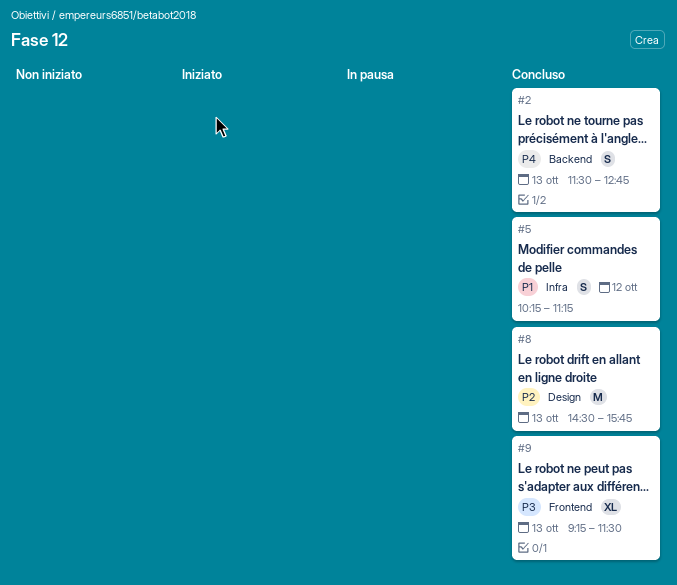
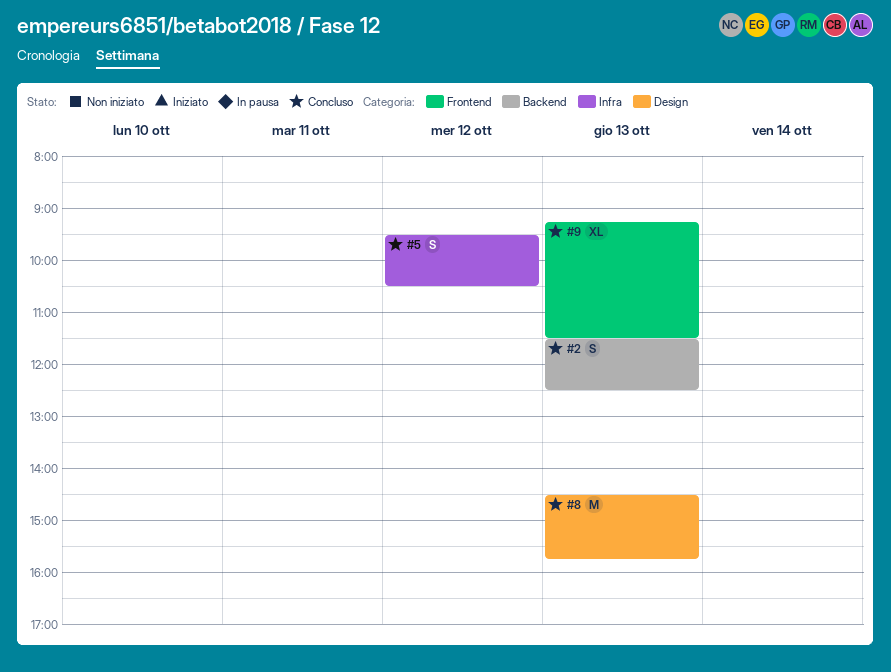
#2, ends: 12:45 -> 12:30
#5, begins: 10:15 -> 09:30
#5, ends: 11:15 -> 10:30

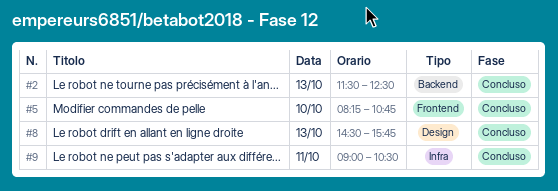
#5, label: Infra -> Frontend
#5, day: Oct 12 -> Oct 10
#5, begins: 09:30 -> 08:15
#5, ends: 10:30 -> 10:45
#9, label: Frontend -> Infra
#9, day: Oct 13 -> Oct 11
#9, begins: 09:15 -> 09:00
#9, ends: 11:30 -> 10:30

